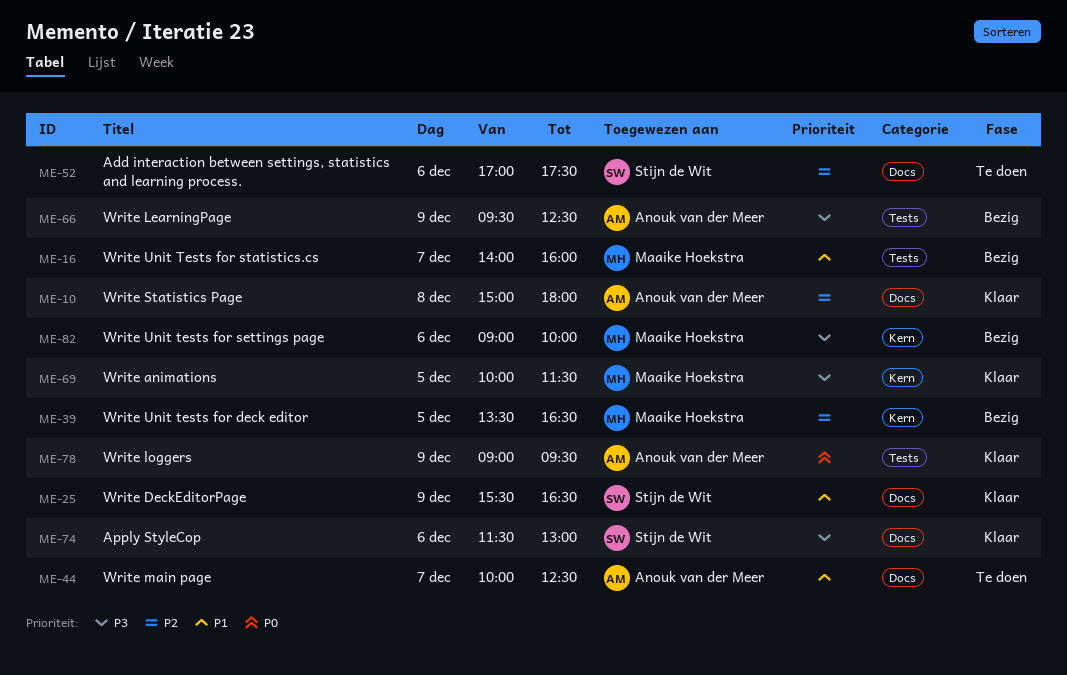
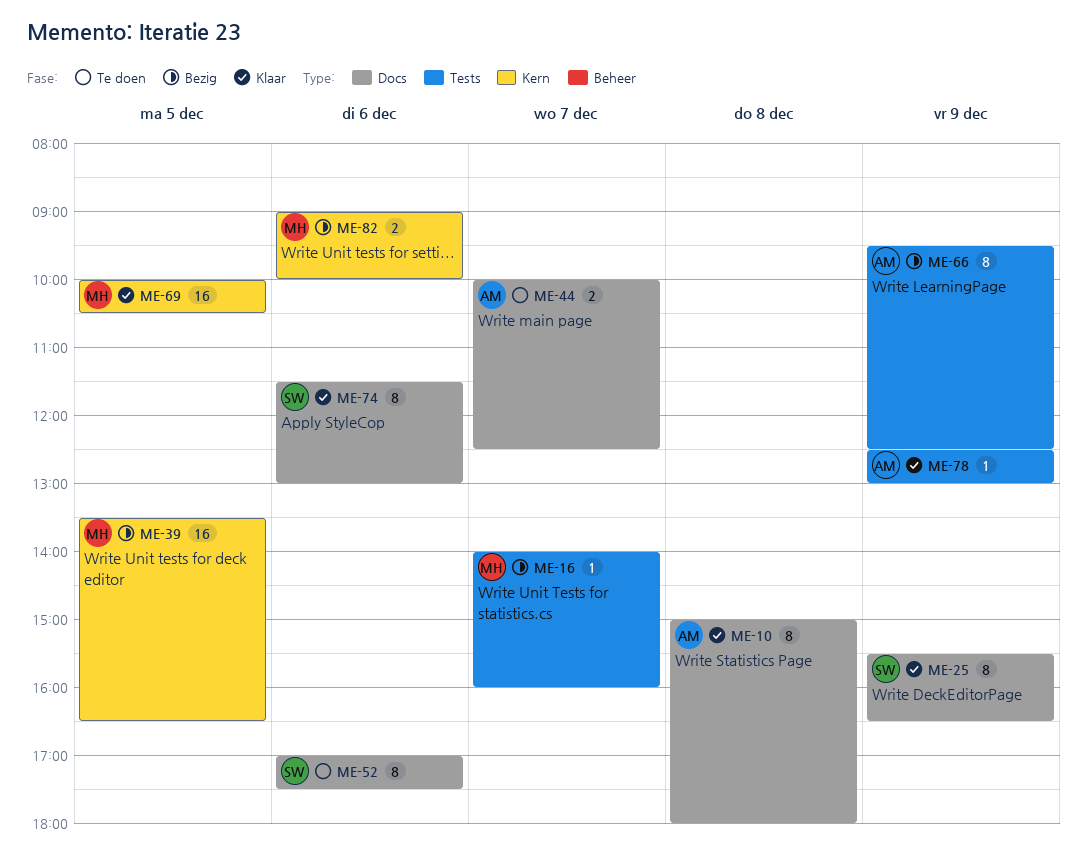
ME-69, ends: 11:30 -> 10:30
ME-78, begins: 09:00 -> 12:30
ME-78, ends: 09:30 -> 13:00

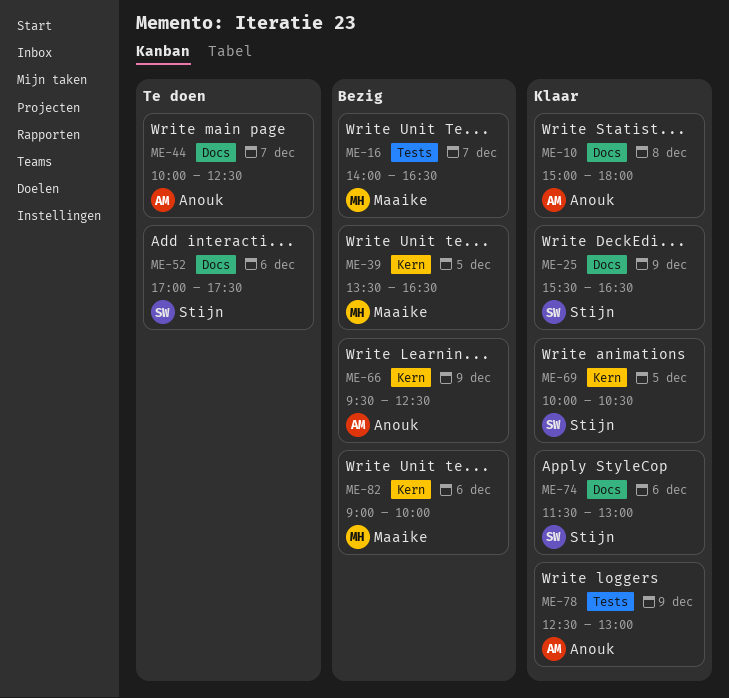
ME-16, ends: 16:00 -> 16:30
ME-66, label: Tests -> Kern
ME-69, owner: Maaike -> Stijn

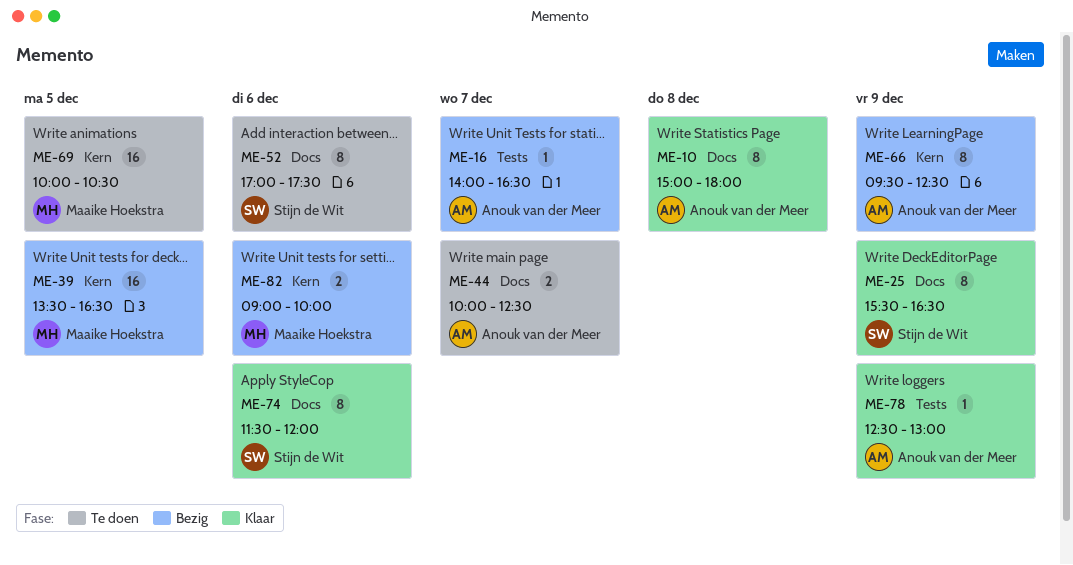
ME-16, owner: Maaike Hoekstra -> Anouk van der Meer
ME-69, status: Klaar -> Te doen
ME-69, owner: Stijn de Wit -> Maaike Hoekstra
ME-74, ends: 13:00 -> 12:00

